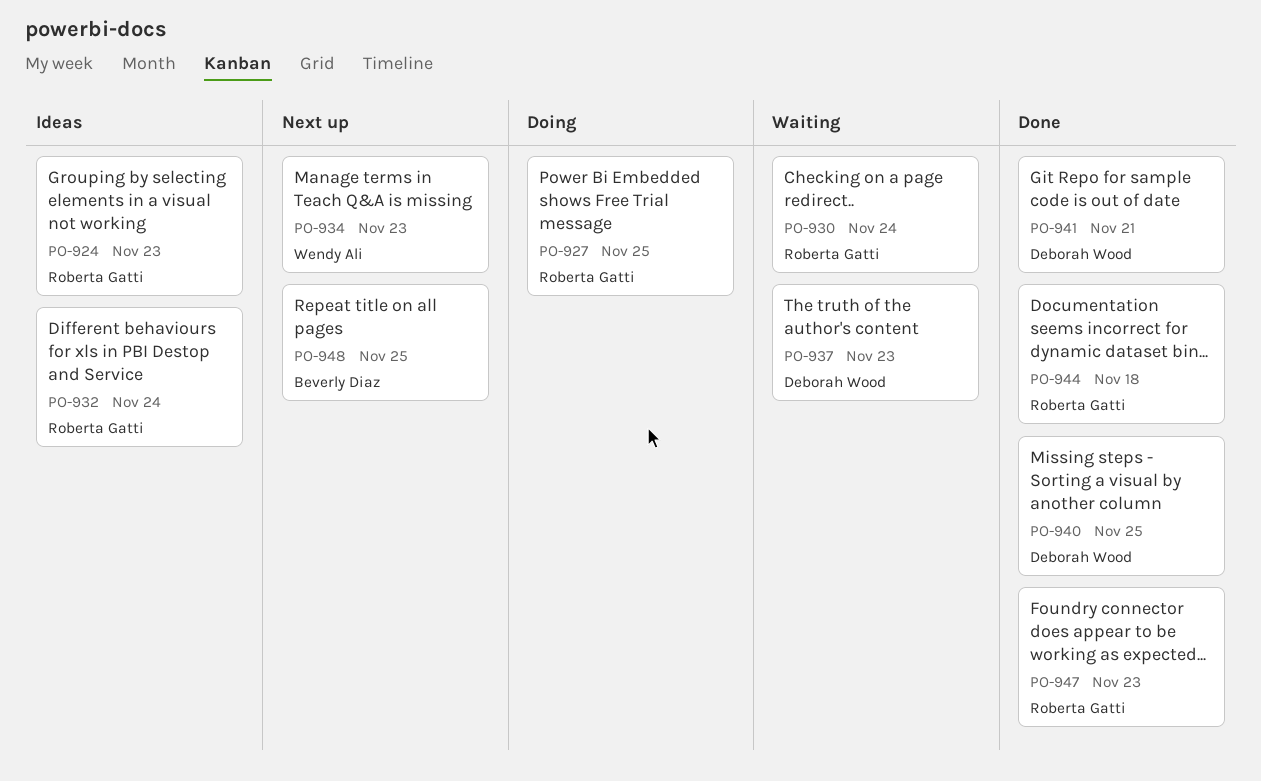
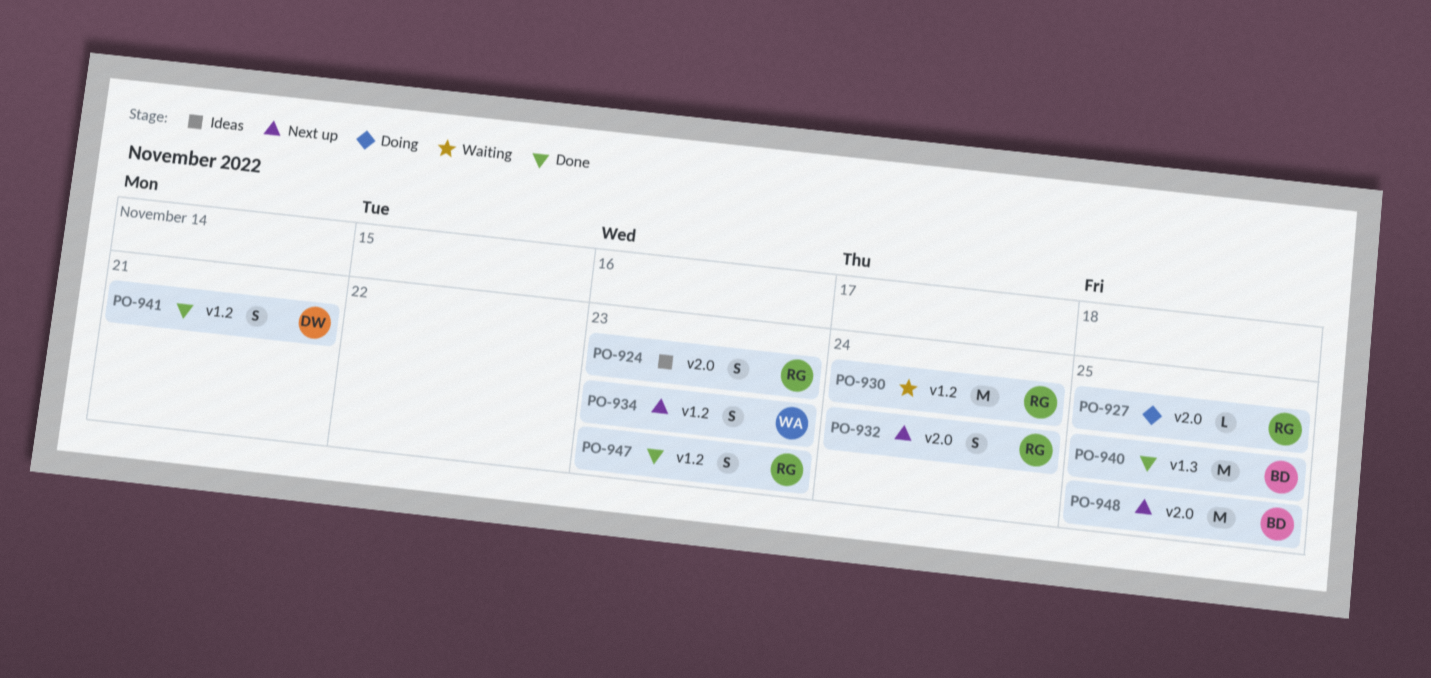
PO-932, status: Ideas -> Next up
PO-937: present -> none
PO-940, owner: Deborah Wood -> Beverly Diaz
PO-944: present -> none

